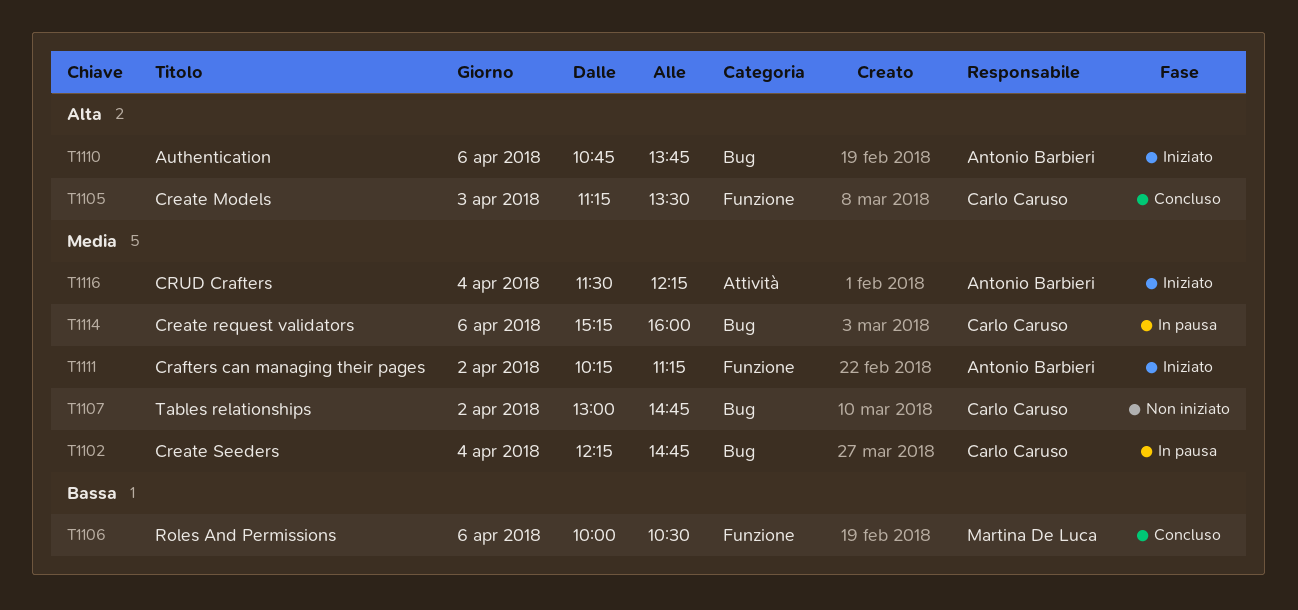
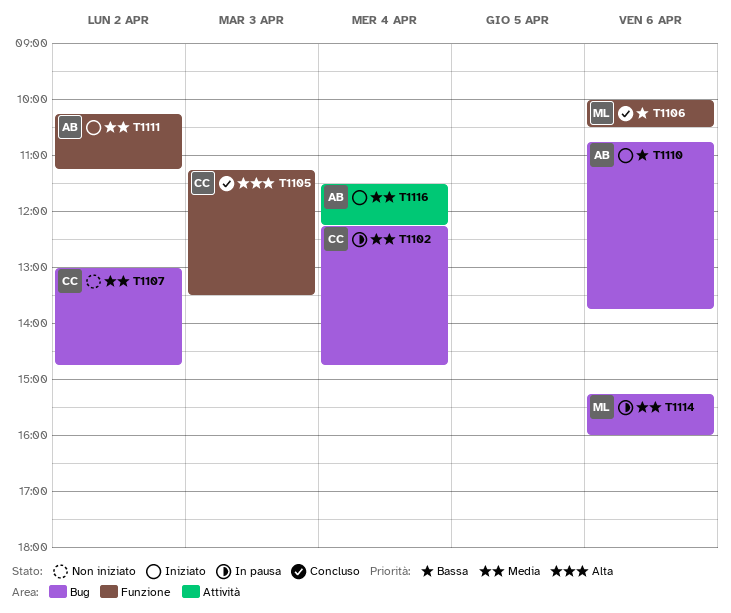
T1110, priority: Alta -> Bassa
T1114, owner: Carlo Caruso -> Martina De Luca

